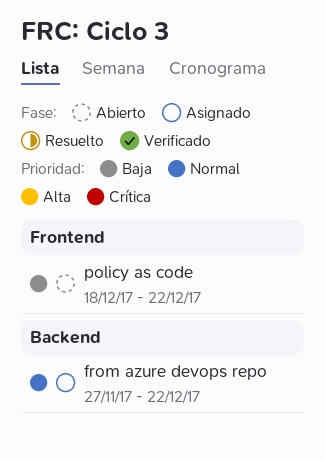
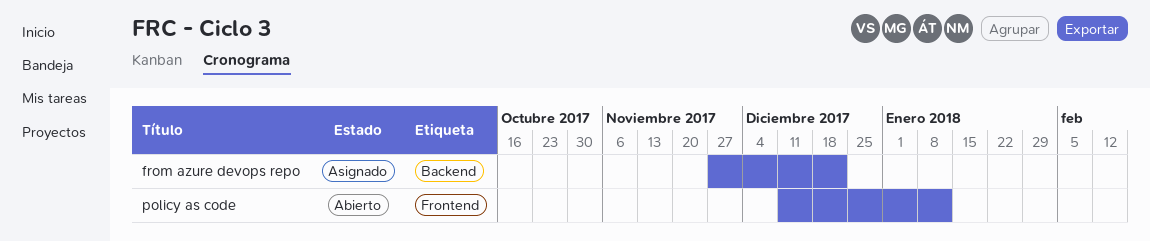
policy as code, start: Dec 18 -> Dec 11
policy as code, due: Dec 22 -> Jan 12

